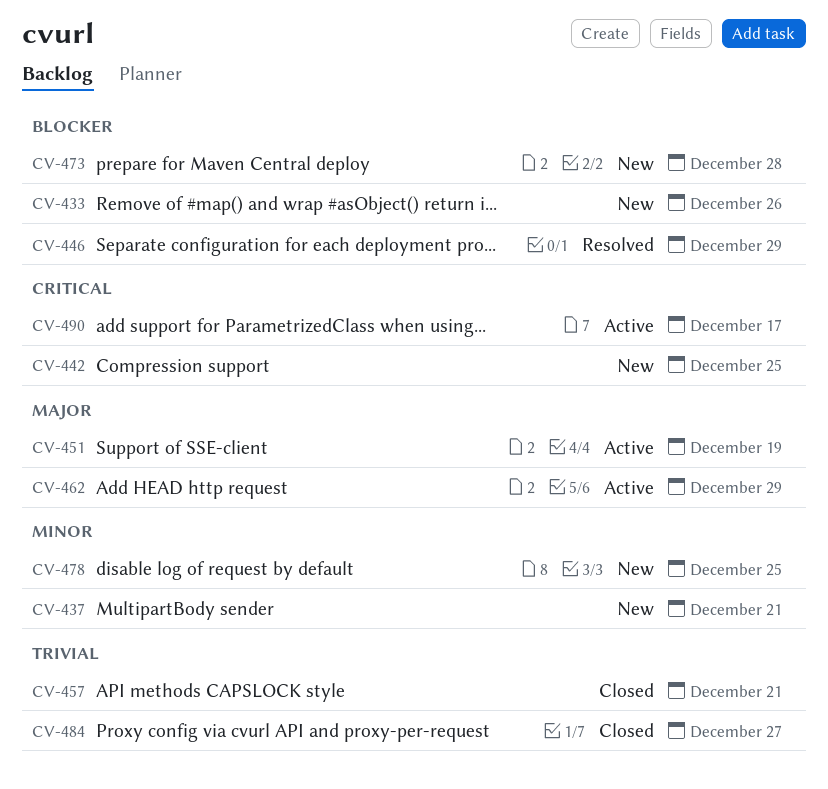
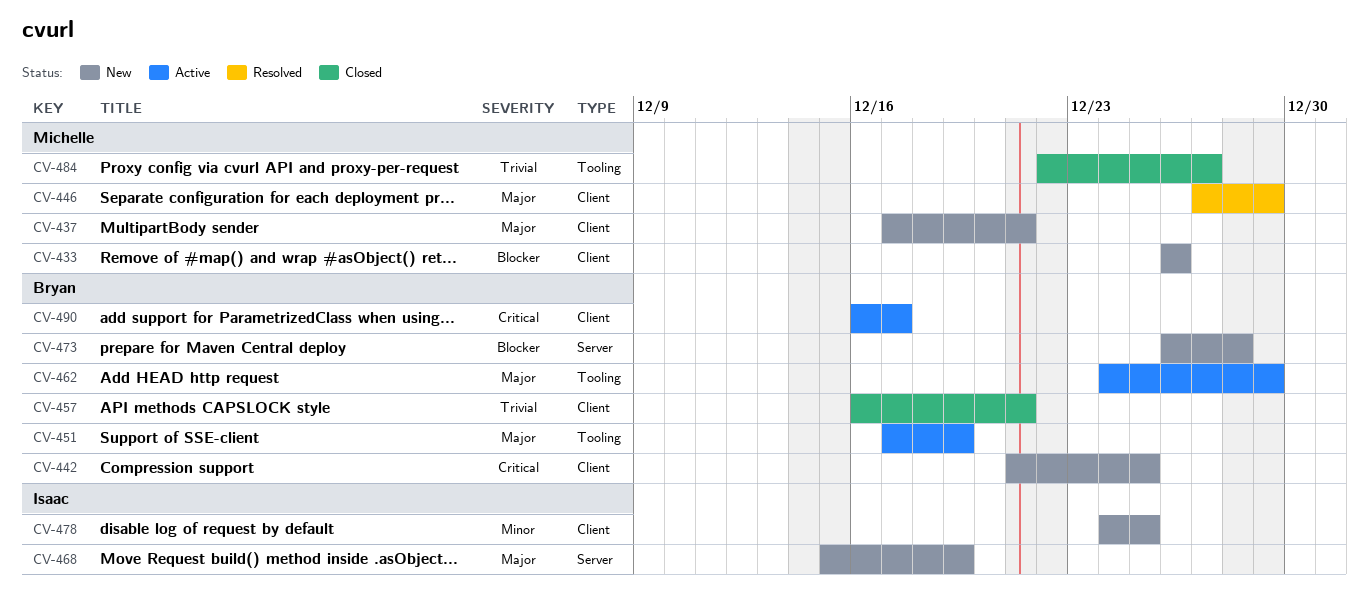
CV-437, priority: Minor -> Major
CV-446, priority: Blocker -> Major
CV-468: none -> present

